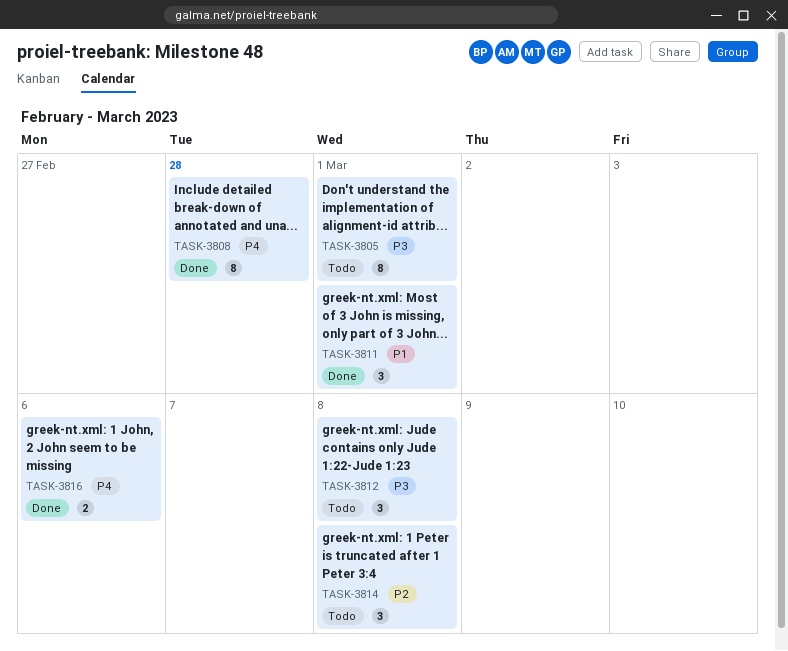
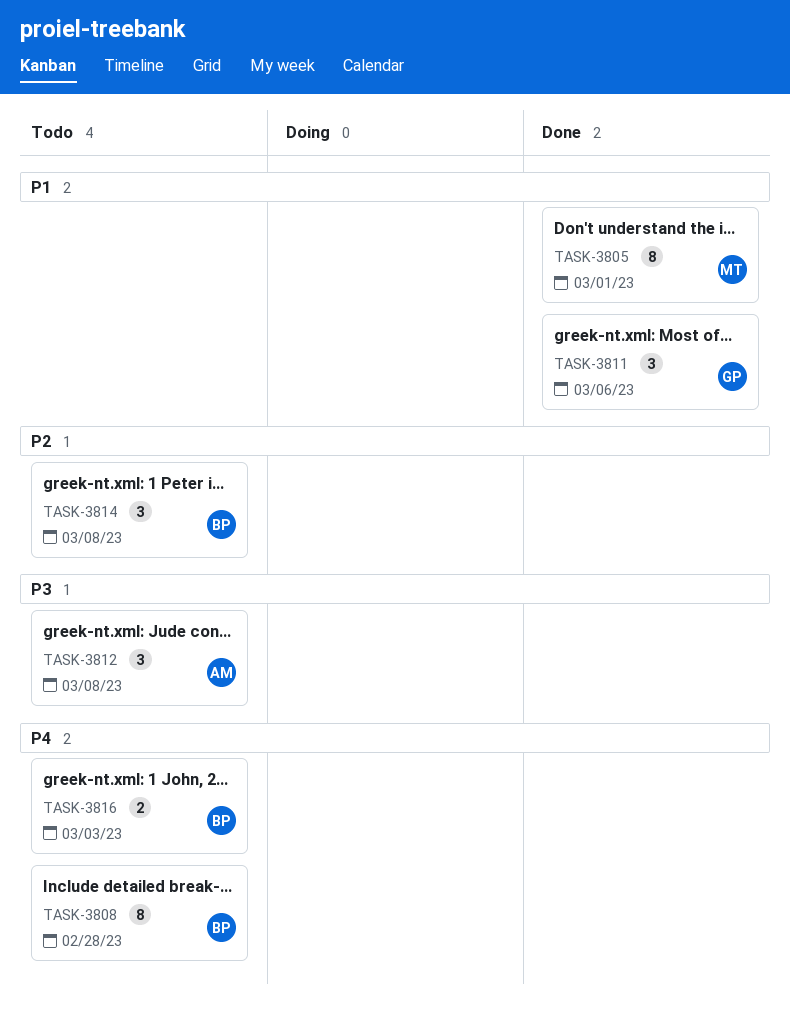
TASK-3805, status: Todo -> Done
TASK-3805, priority: P3 -> P1
TASK-3808, status: Done -> Todo
TASK-3811, due: Mar 1 -> Mar 6
TASK-3816, status: Done -> Todo
TASK-3816, due: Mar 6 -> Mar 3

